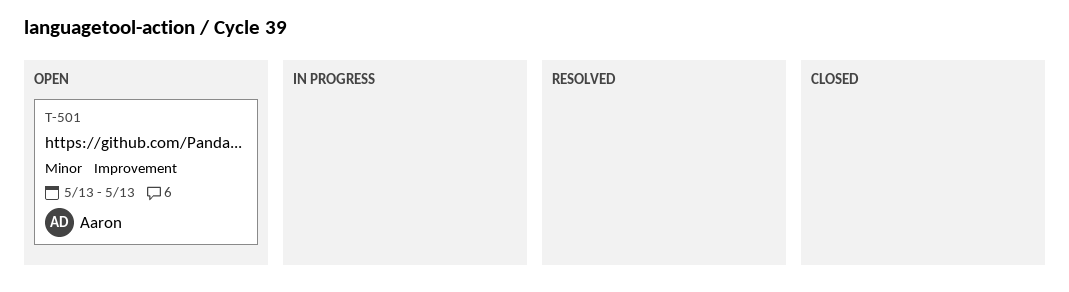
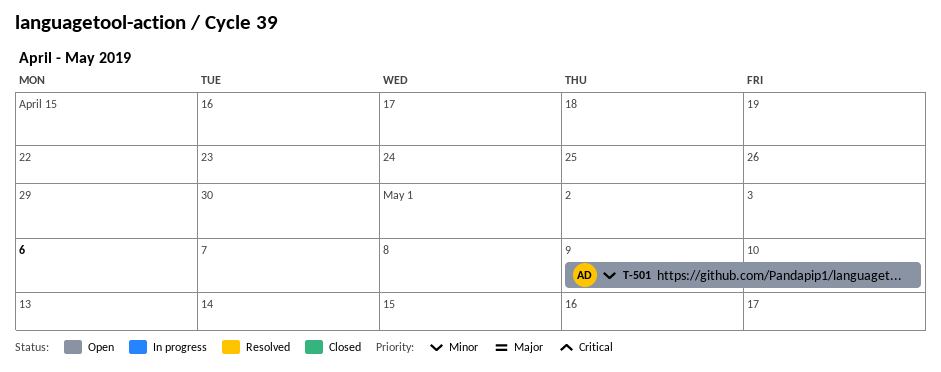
T-501, start: May 13 -> May 9
T-501, due: May 13 -> May 10

